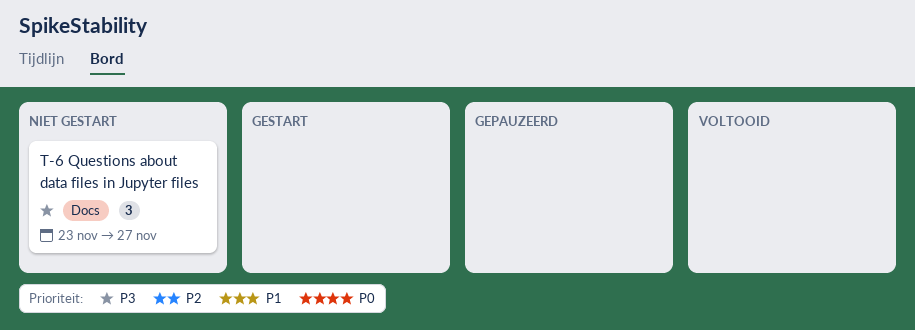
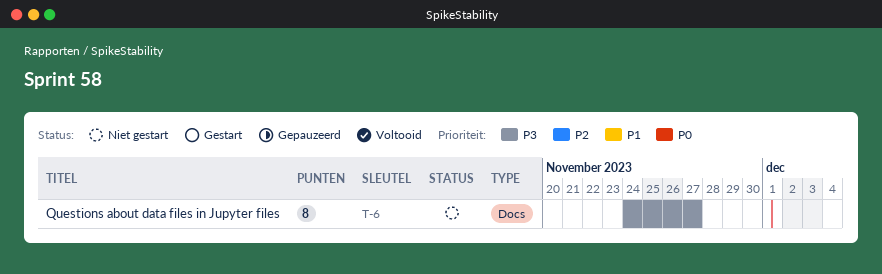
T-6, estimate: 3 -> 8
T-6, start: Nov 23 -> Nov 24

